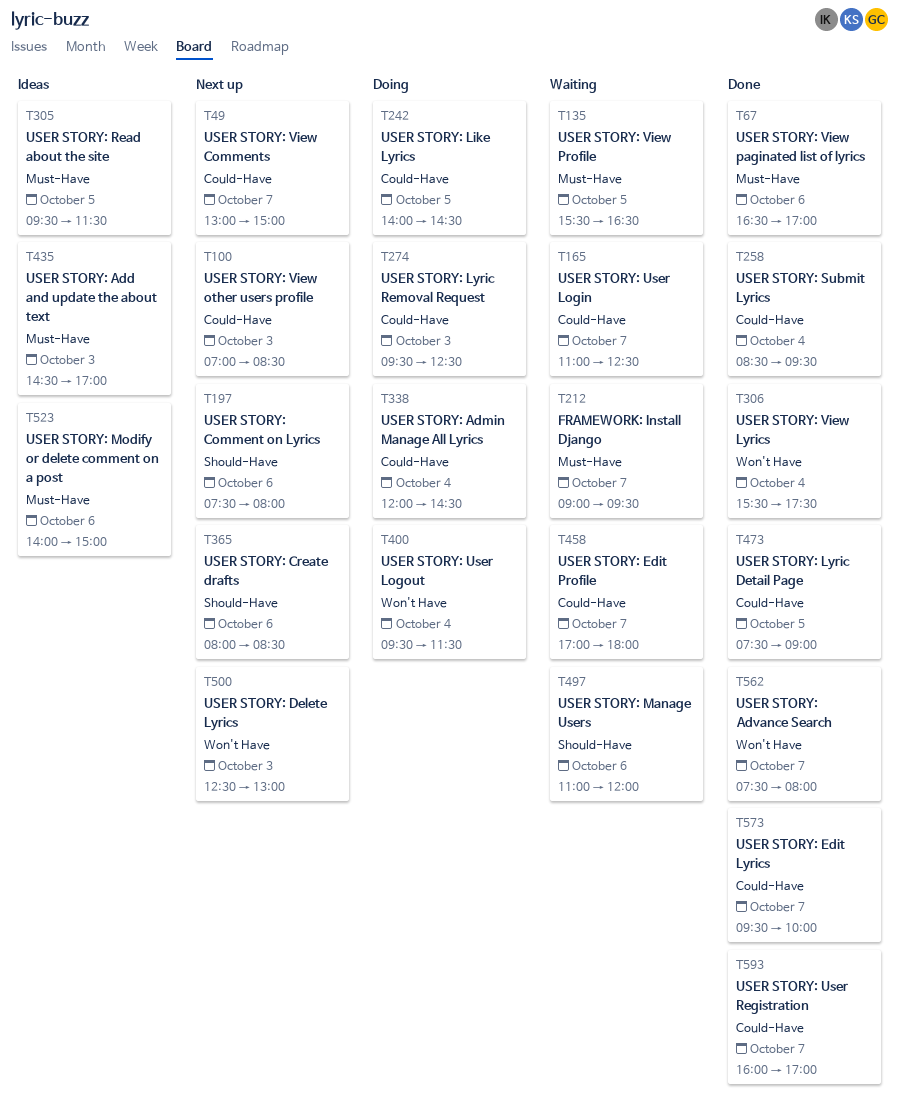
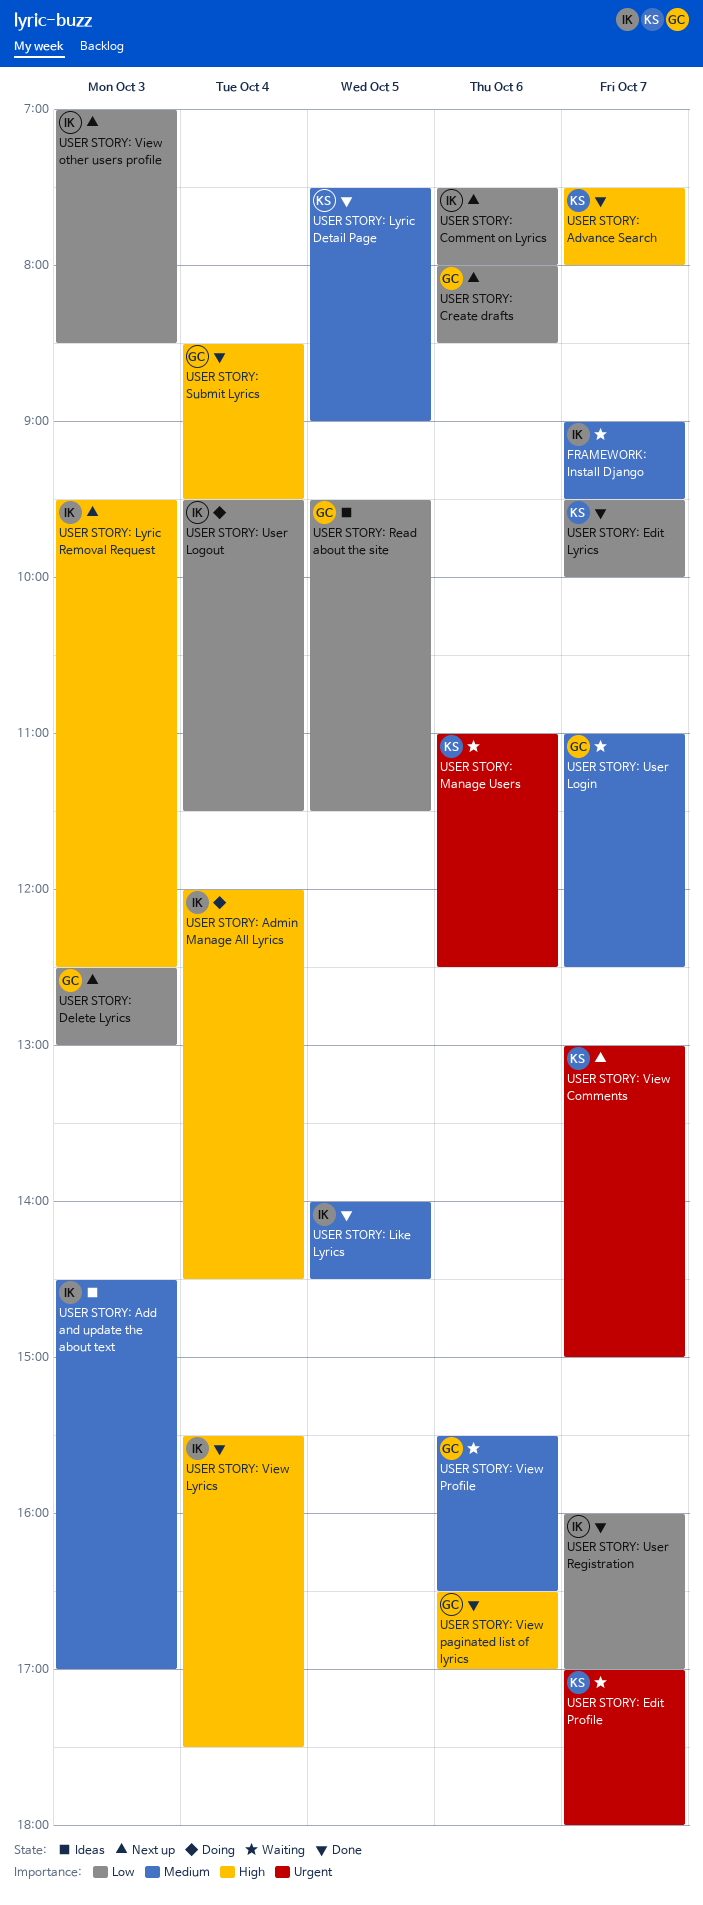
USER STORY: Like Lyrics, status: Doing -> Done
USER STORY: Lyric Removal Request, status: Doing -> Next up
USER STORY: Manage Users, ends: 12:00 -> 12:30
USER STORY: Modify or delete comment on a post: present -> none
USER STORY: View Profile, day: Oct 5 -> Oct 6

